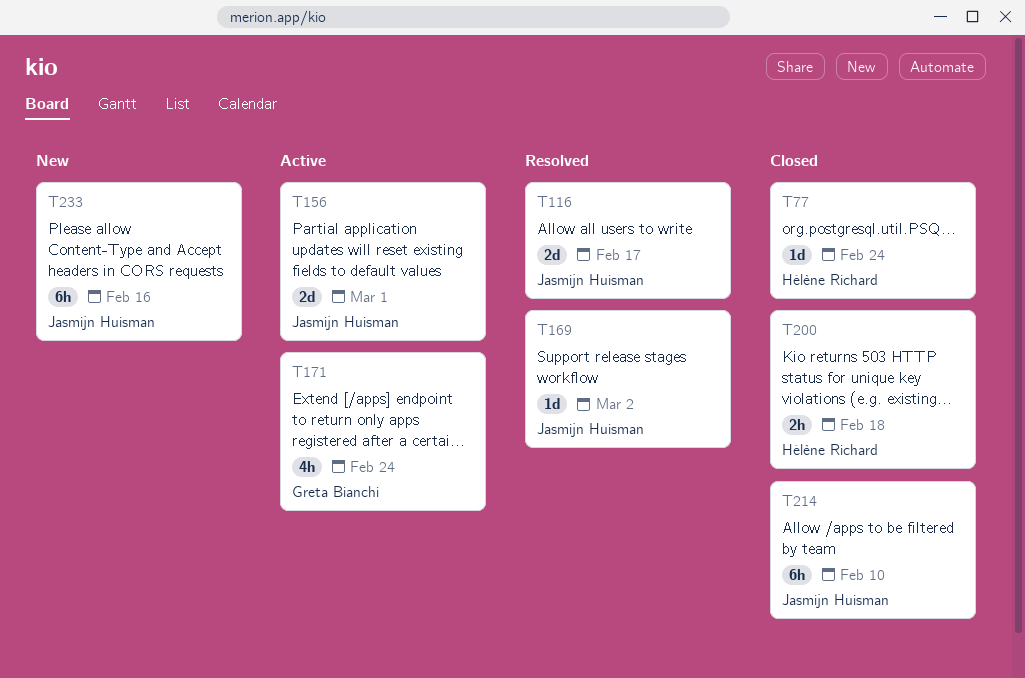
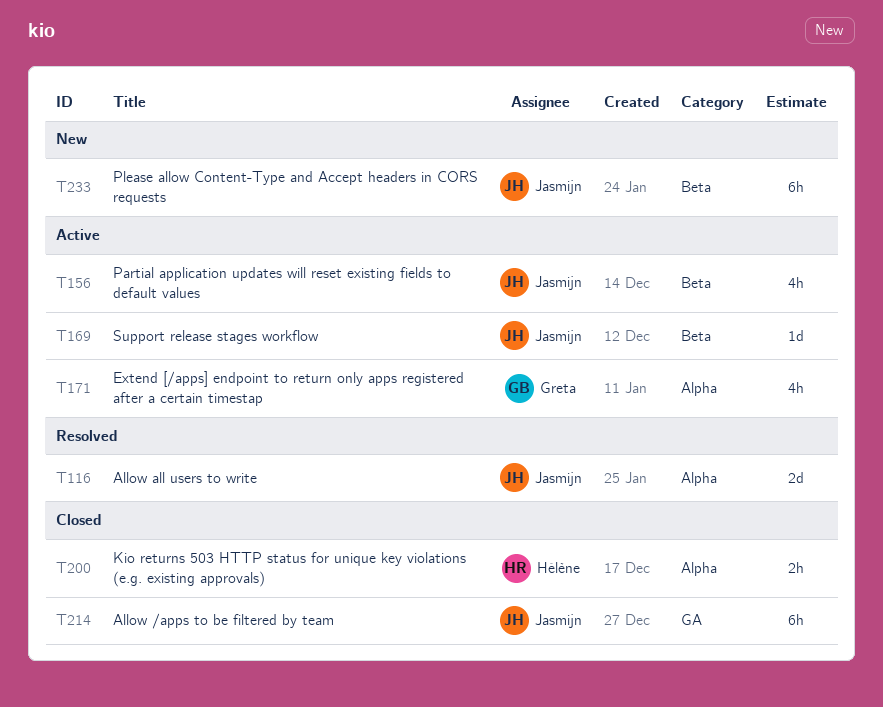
T77: present -> none
T156, estimate: 2d -> 4h
T169, status: Resolved -> Active

